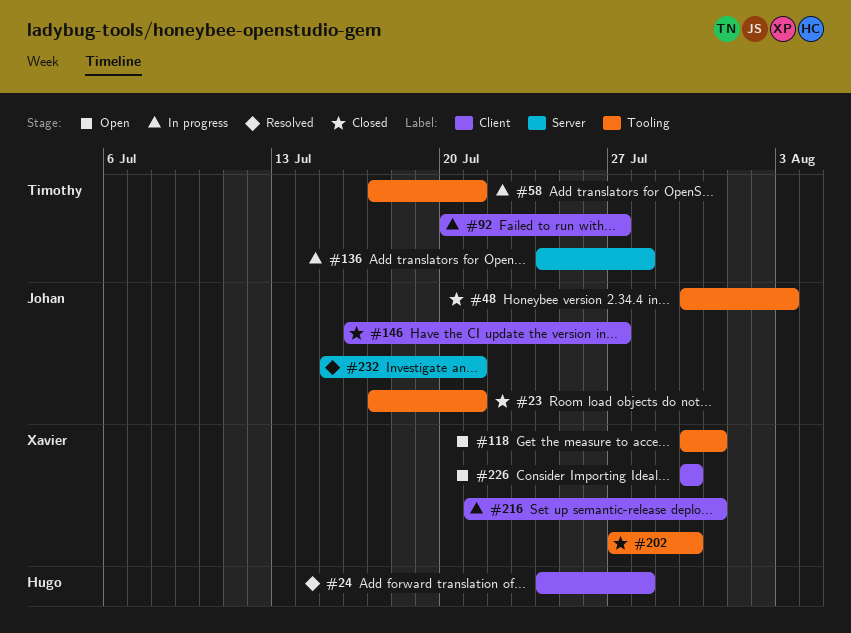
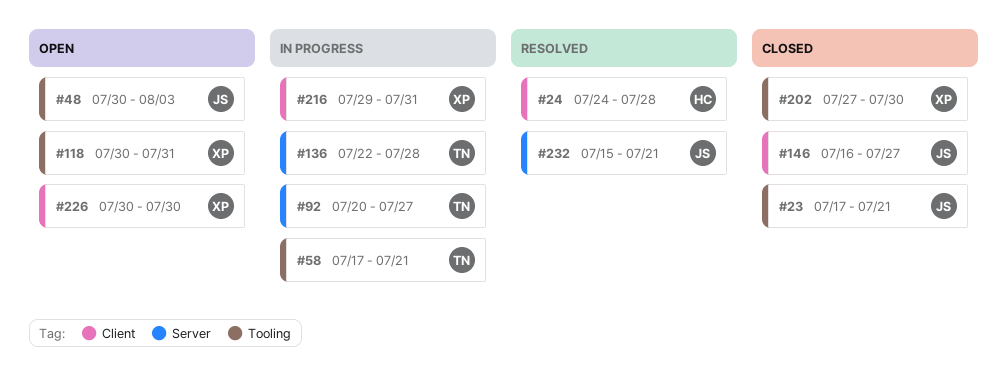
#48, status: Closed -> Open
#92, label: Client -> Server
#136, start: Jul 24 -> Jul 22
#216, start: Jul 21 -> Jul 29

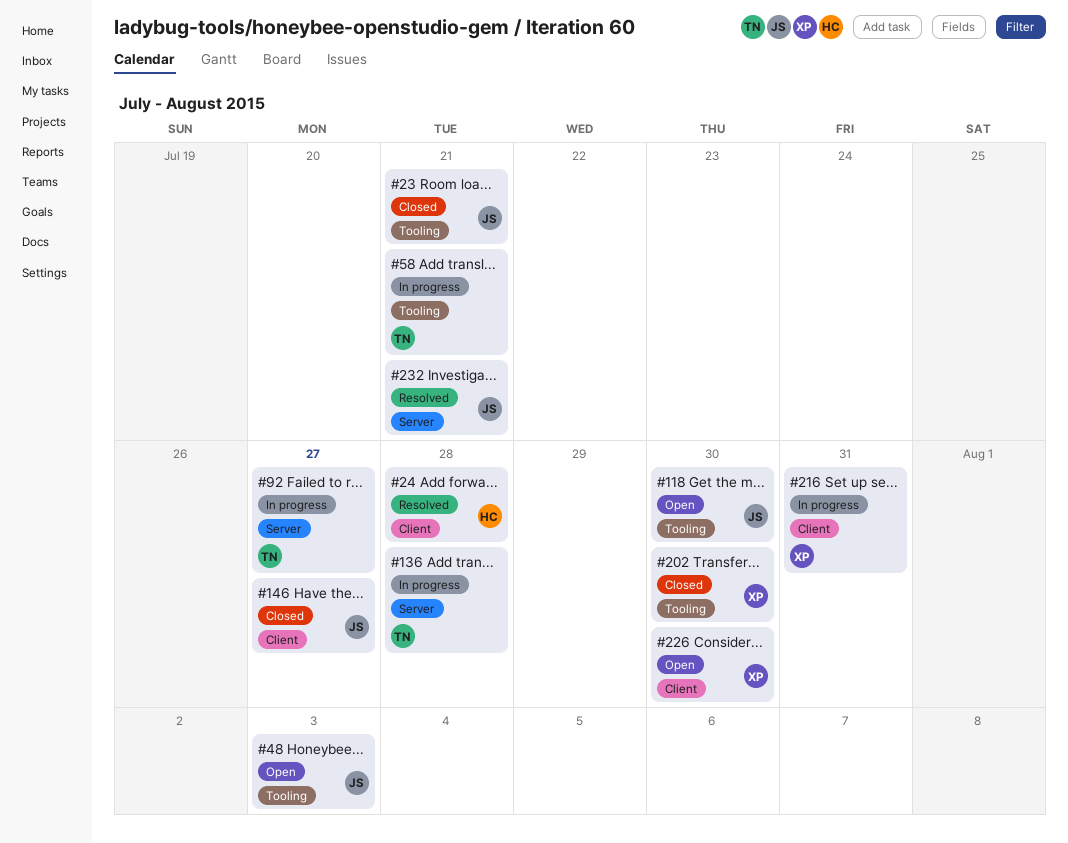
#118, owner: XP -> JS
#118, due: Jul 31 -> Jul 30

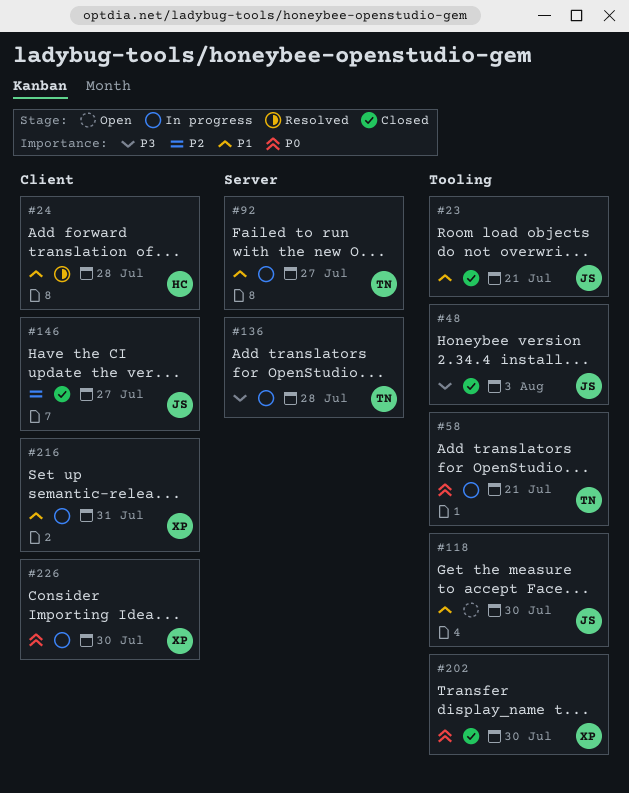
#48, status: Open -> Closed
#226, status: Open -> In progress
#232: present -> none

